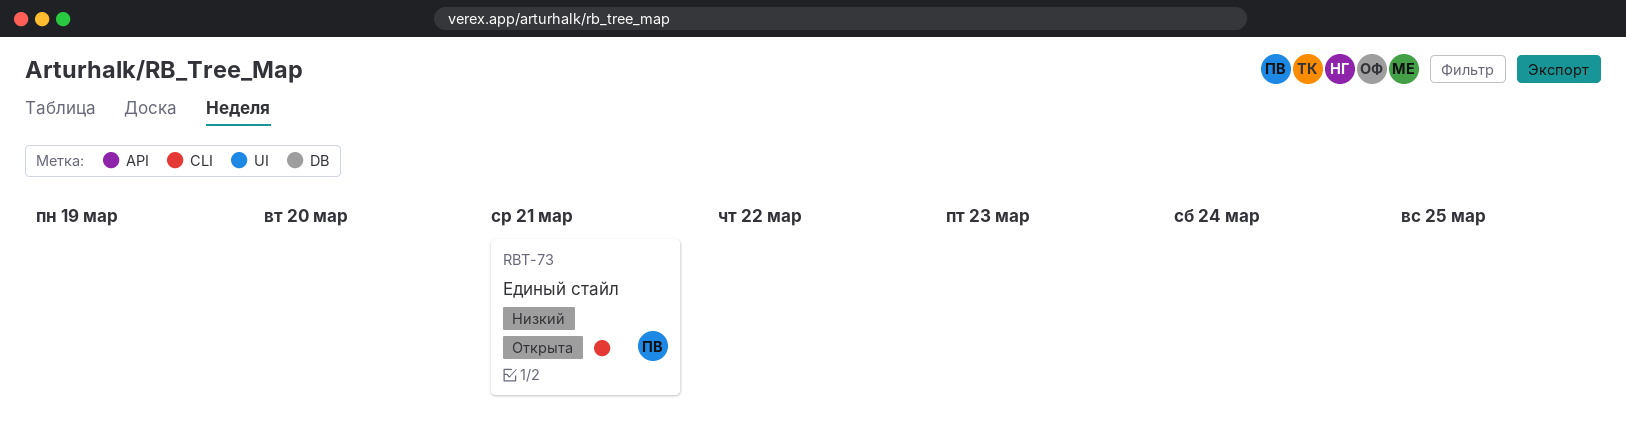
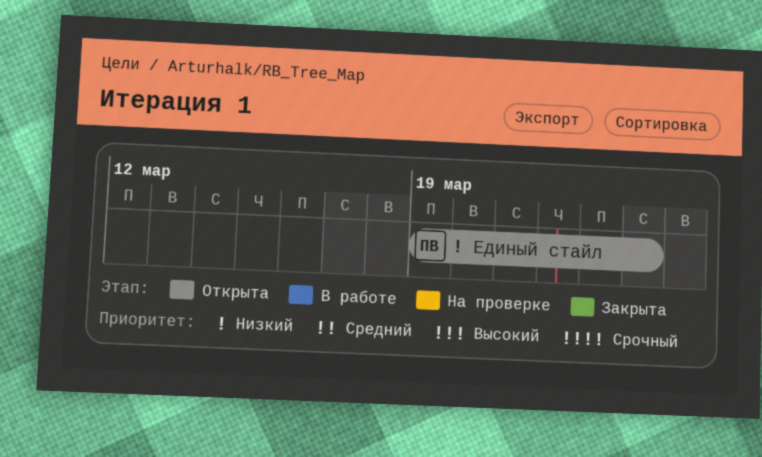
Единый стайл, due: Mar 21 -> Mar 24

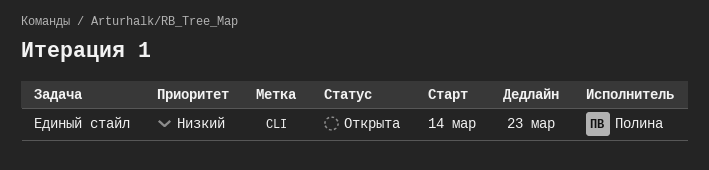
Единый стайл, start: Mar 19 -> Mar 14
Единый стайл, due: Mar 24 -> Mar 23

